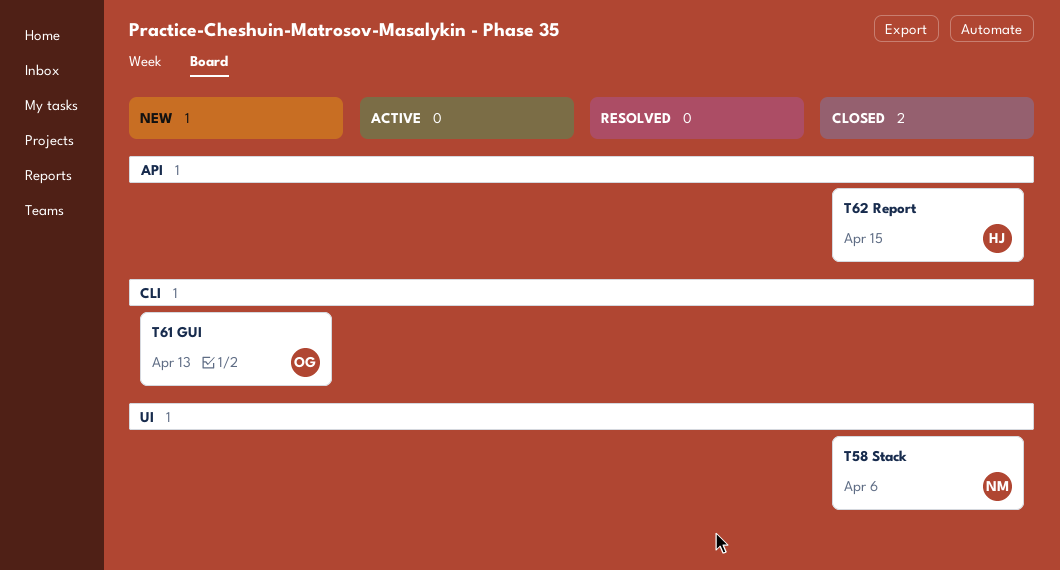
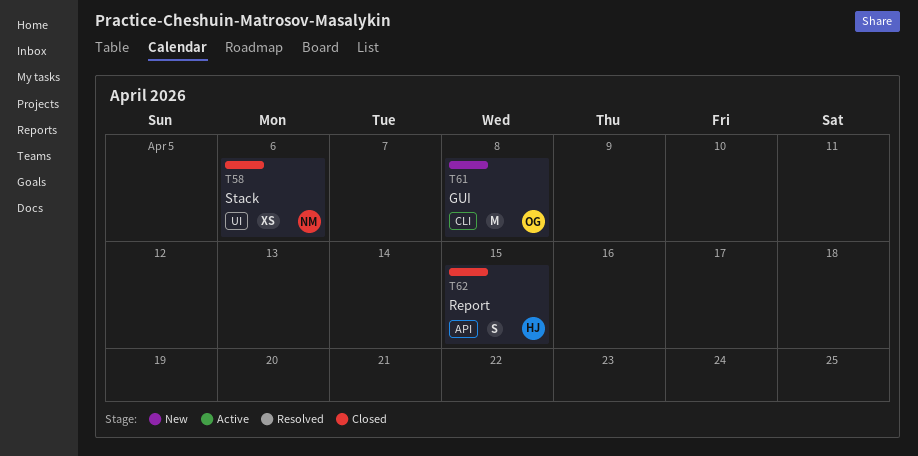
T61, due: Apr 13 -> Apr 8

